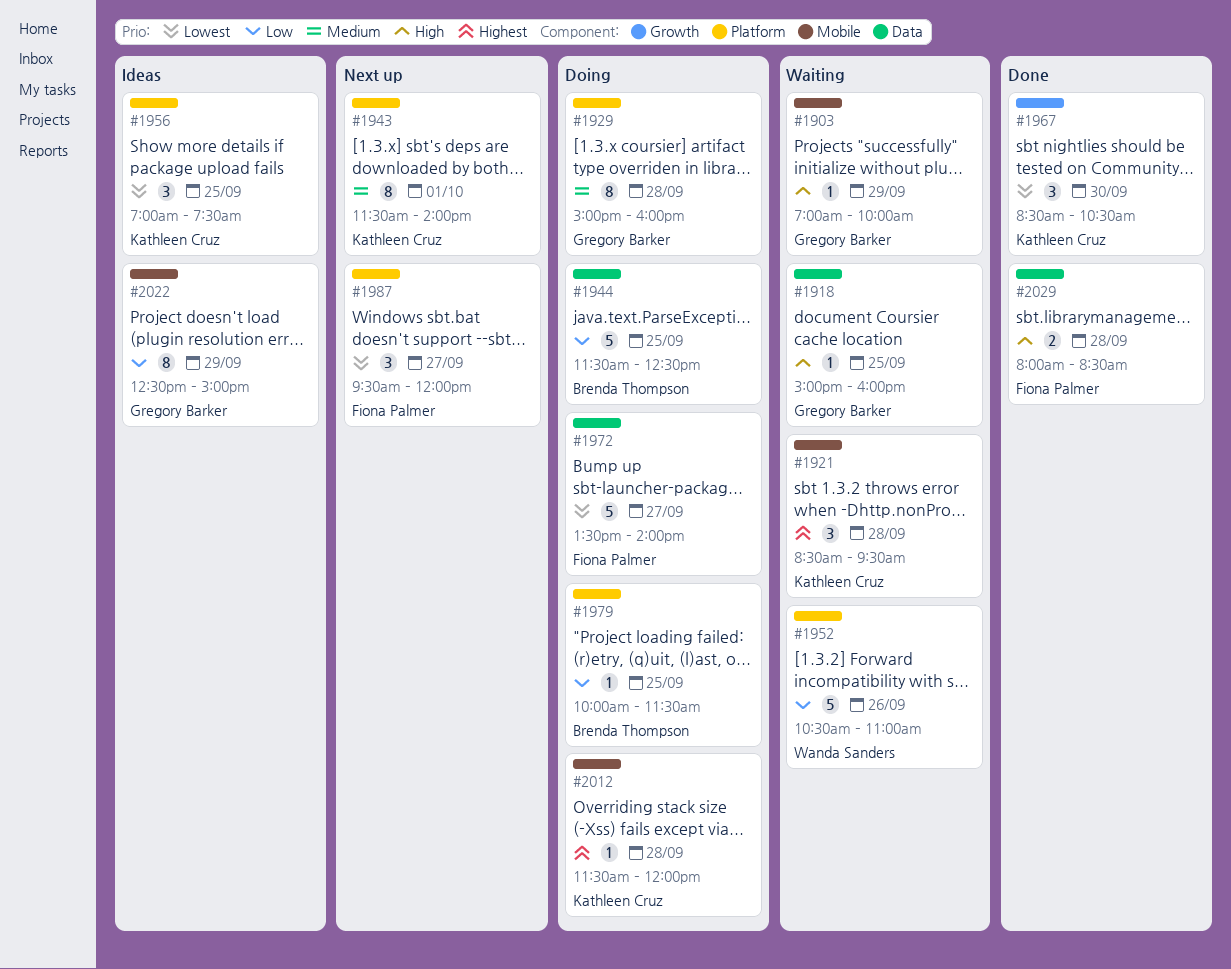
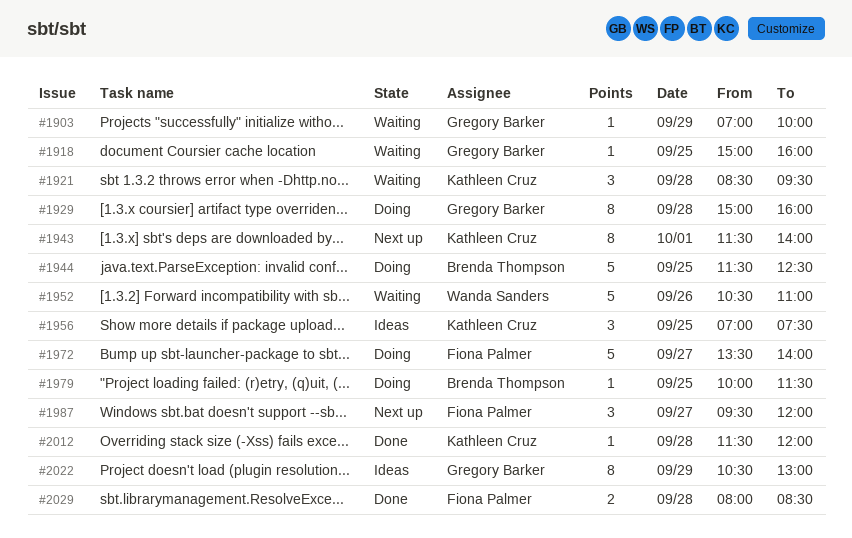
#1967: present -> none
#2012, status: Doing -> Done
#2022, begins: 12:30 -> 10:30
#2022, ends: 15:00 -> 13:00

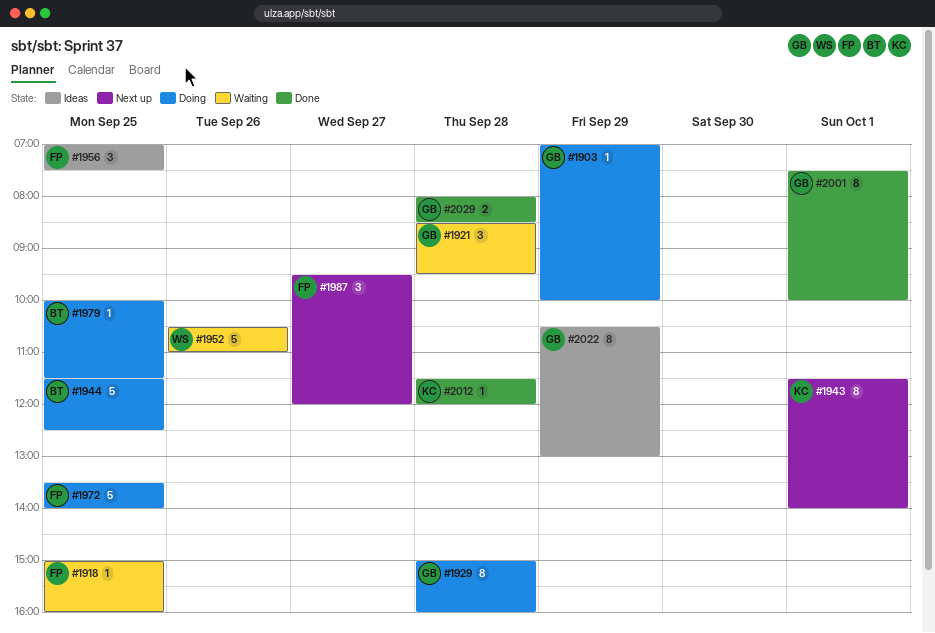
#1903, status: Waiting -> Doing
#1918, owner: Gregory Barker -> Fiona Palmer
#1921, owner: Kathleen Cruz -> Gregory Barker
#1956, owner: Kathleen Cruz -> Fiona Palmer
#1972, day: Sep 27 -> Sep 25
#2001: none -> present
#2029, owner: Fiona Palmer -> Gregory Barker

